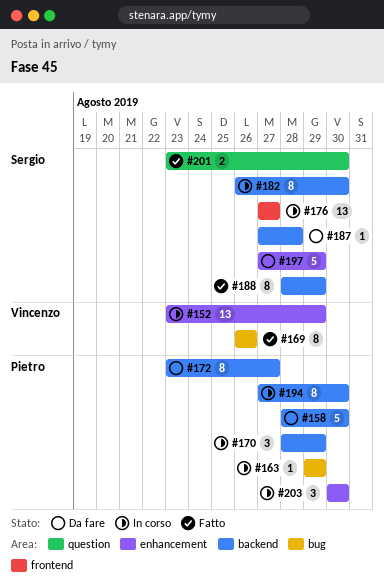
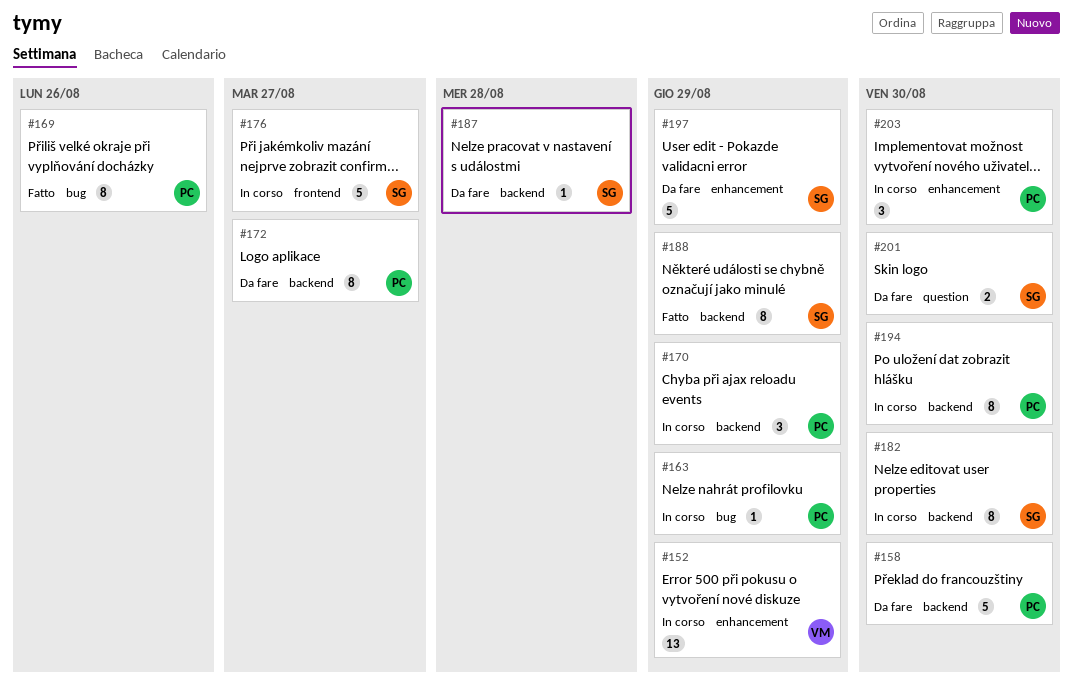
#169, owner: Vincenzo -> Pietro
#176, estimate: 13 -> 5
#201, status: Fatto -> Da fare

